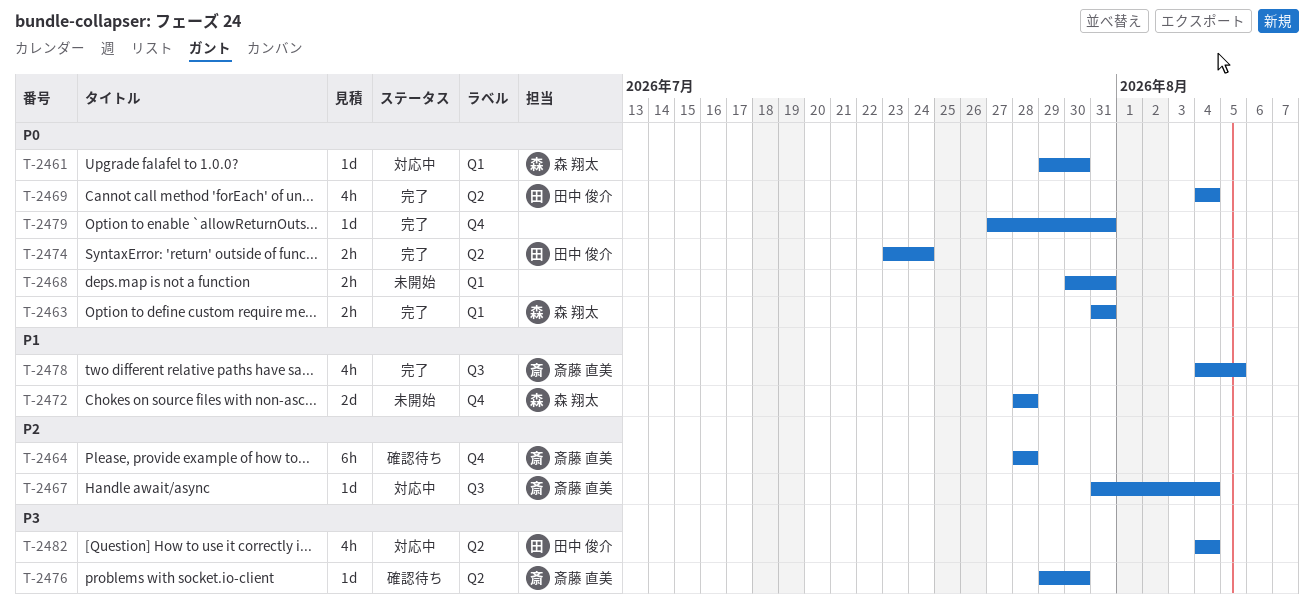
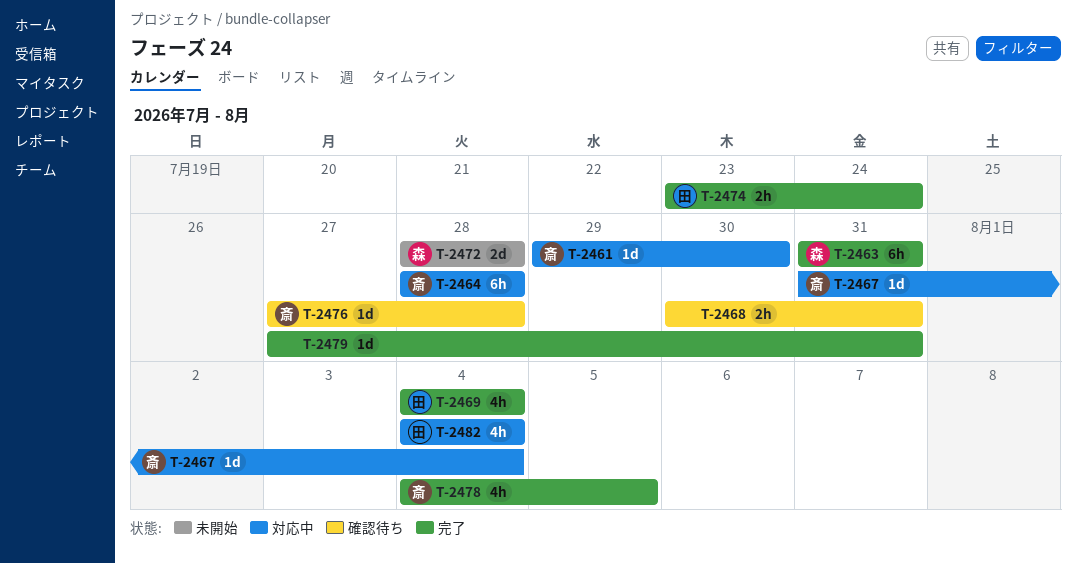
T-2461, owner: 森 翔太 -> 斎藤 直美
T-2463, estimate: 2h -> 6h
T-2464, status: 確認待ち -> 対応中
T-2468, status: 未開始 -> 確認待ち
T-2476, start: Jul 29 -> Jul 27
T-2476, due: Jul 30 -> Jul 28

